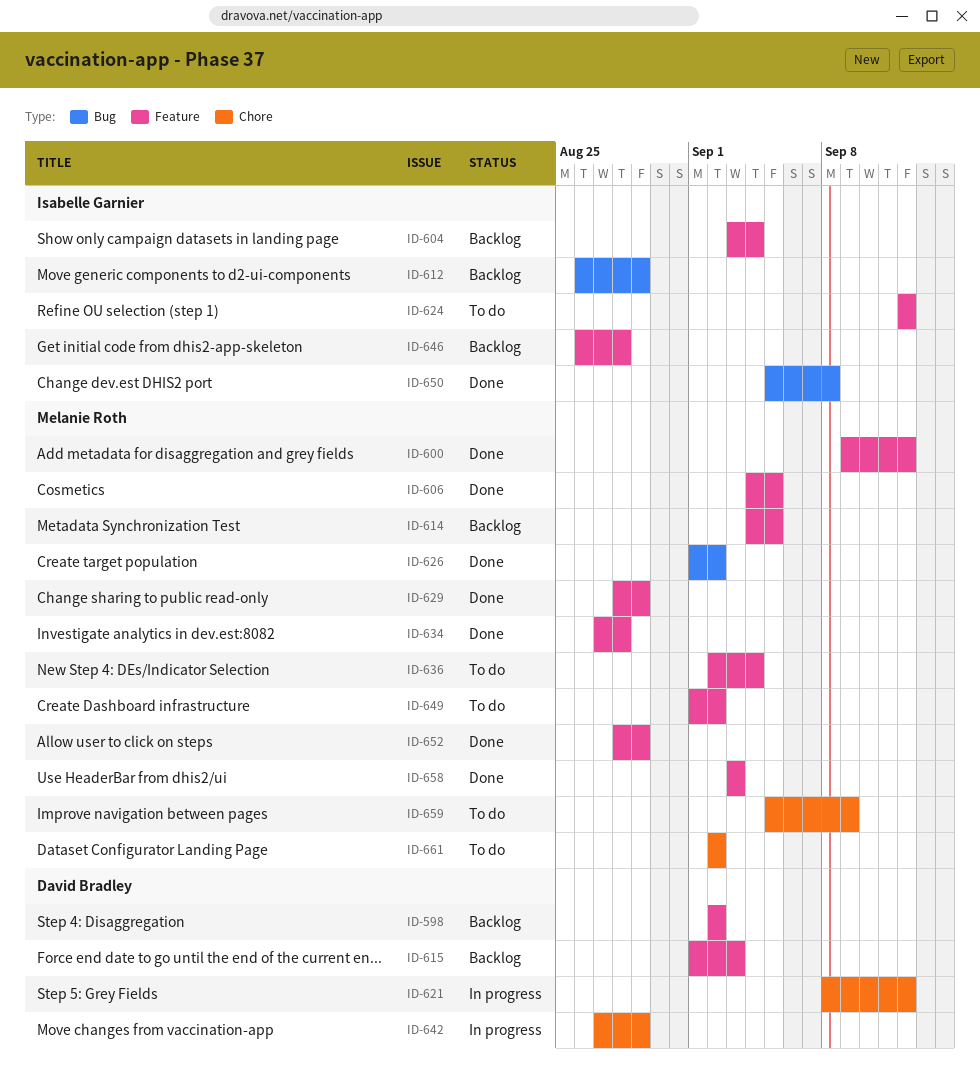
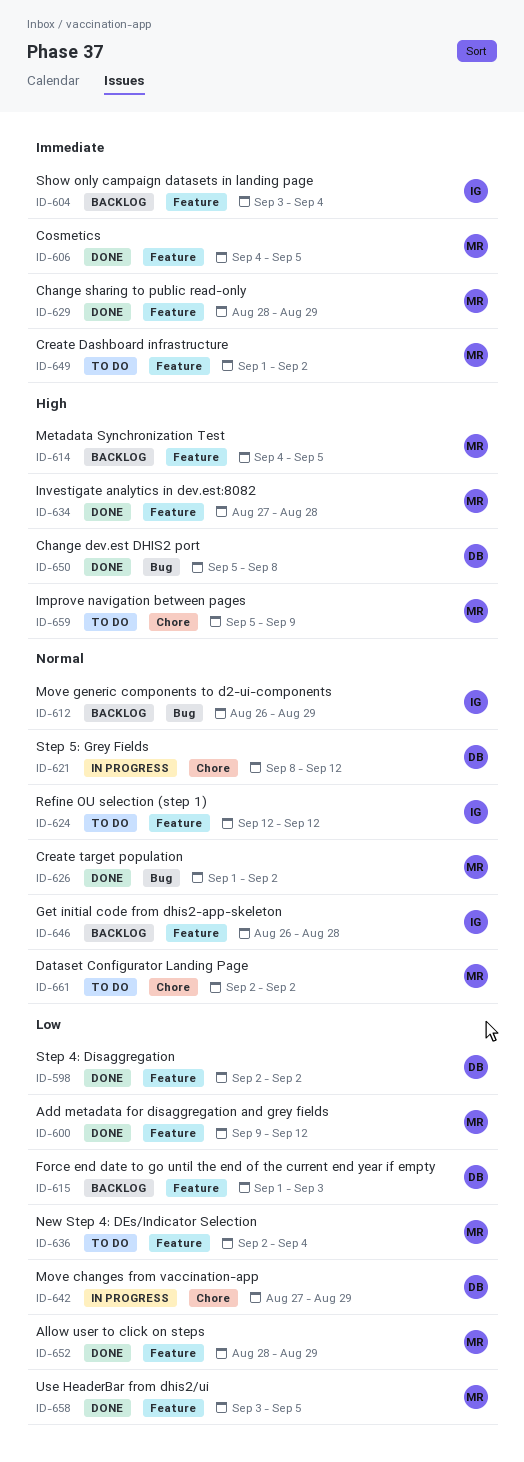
ID-598, status: Backlog -> Done
ID-650, owner: Isabelle Garnier -> David Bradley
ID-658, due: Sep 3 -> Sep 5

